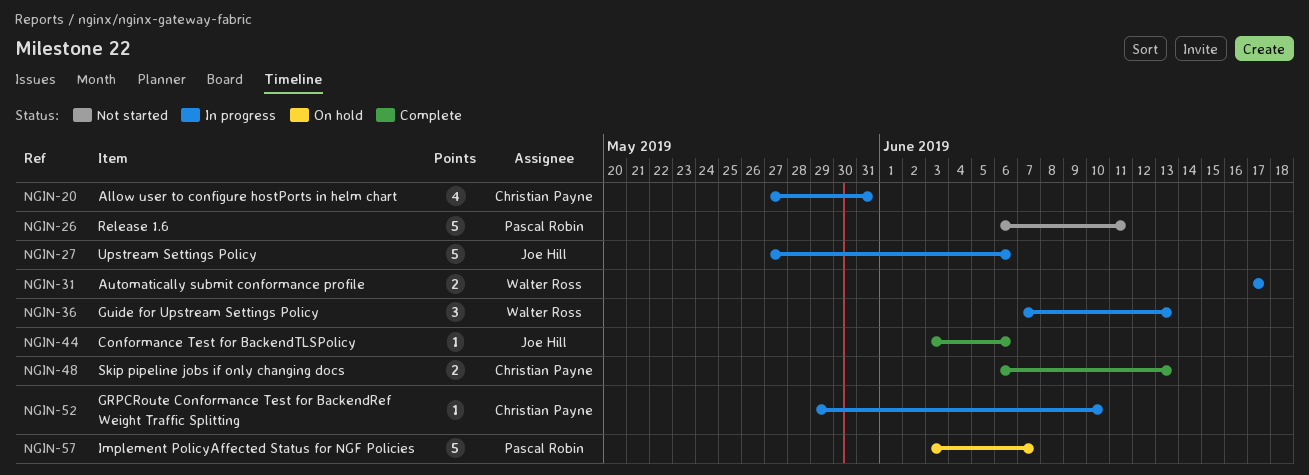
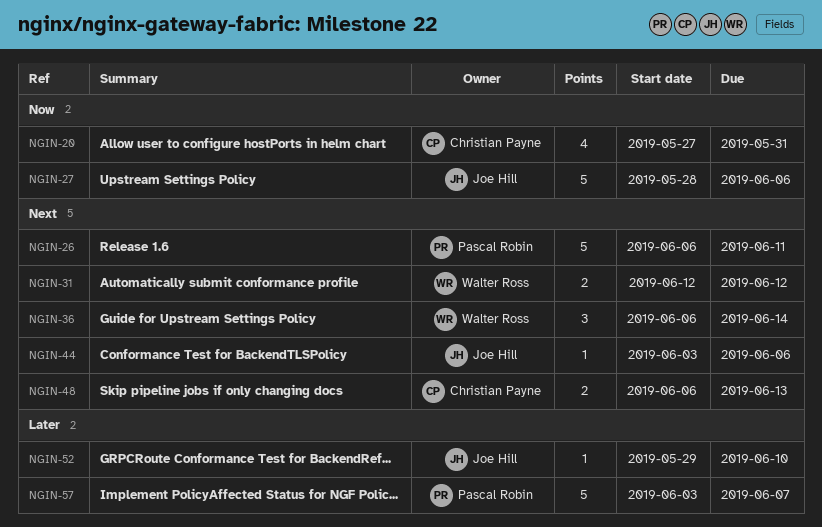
NGIN-27, start: May 27 -> May 28
NGIN-31, start: Jun 17 -> Jun 12
NGIN-31, due: Jun 17 -> Jun 12
NGIN-36, start: Jun 7 -> Jun 6
NGIN-36, due: Jun 13 -> Jun 14
NGIN-52, owner: Christian Payne -> Joe Hill

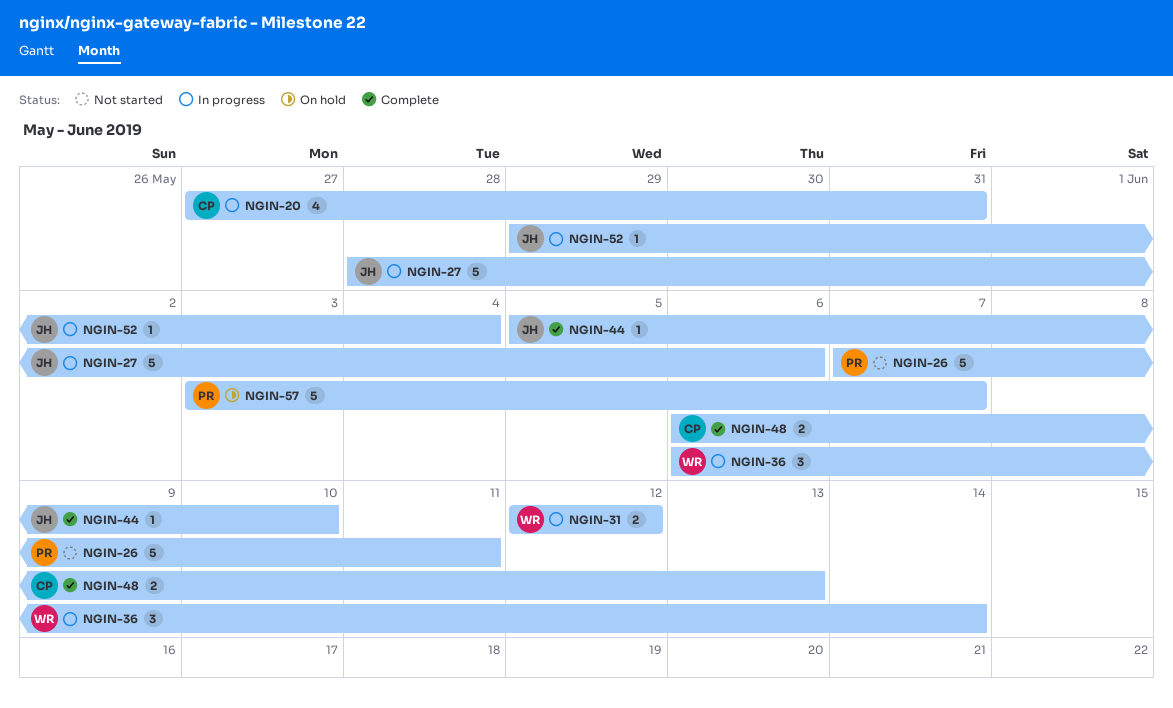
NGIN-26, start: Jun 6 -> Jun 7
NGIN-44, start: Jun 3 -> Jun 5
NGIN-44, due: Jun 6 -> Jun 10
NGIN-52, due: Jun 10 -> Jun 4

